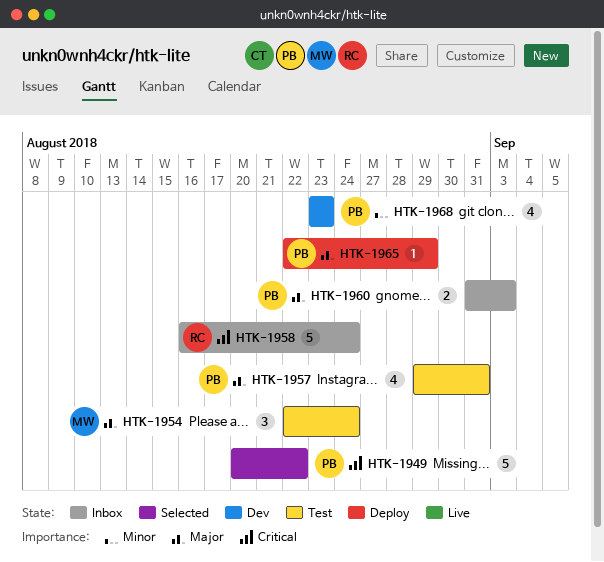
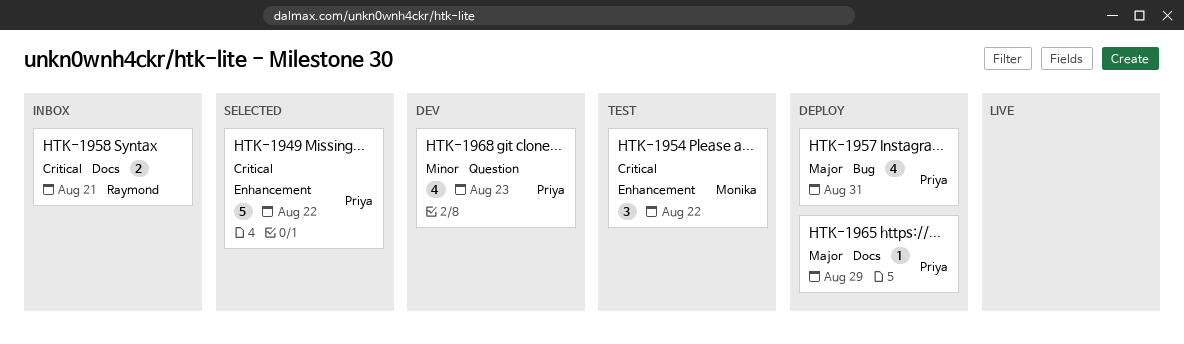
HTK-1954, priority: Major -> Critical
HTK-1954, due: Aug 24 -> Aug 22
HTK-1957, status: Test -> Deploy
HTK-1958, estimate: 5 -> 2
HTK-1958, due: Aug 24 -> Aug 21
HTK-1960: present -> none

